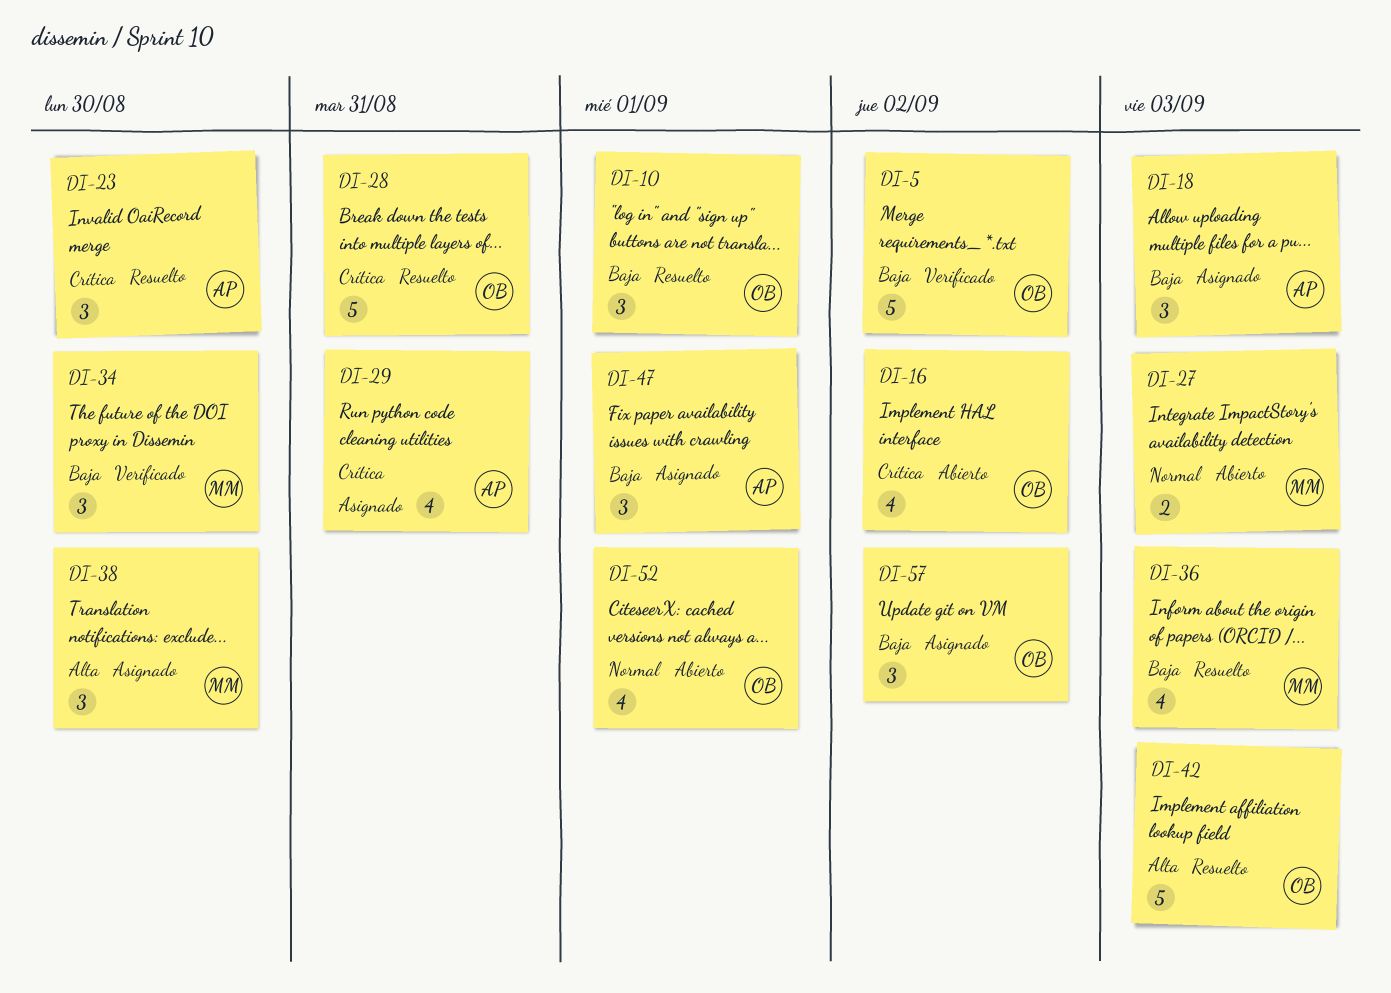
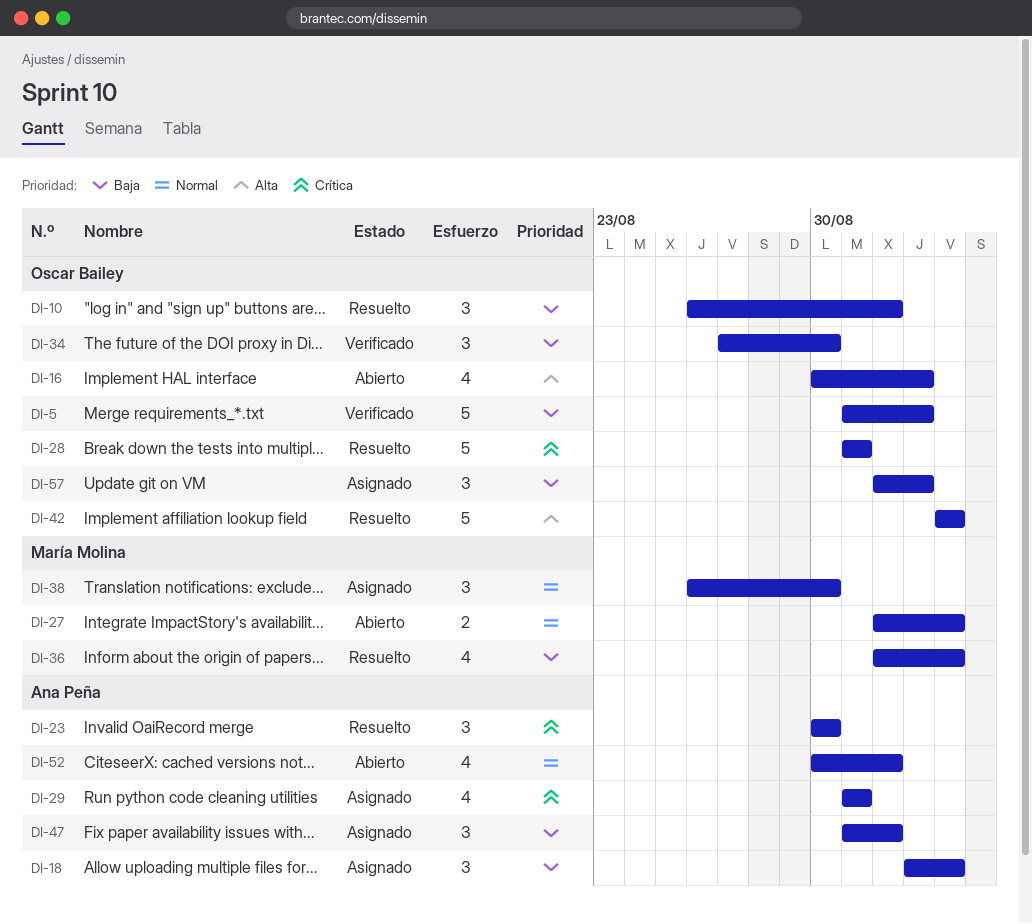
DI-16, priority: Crítica -> Alta
DI-34, owner: María Molina -> Oscar Bailey
DI-38, priority: Alta -> Normal
DI-52, owner: Oscar Bailey -> Ana Peña

